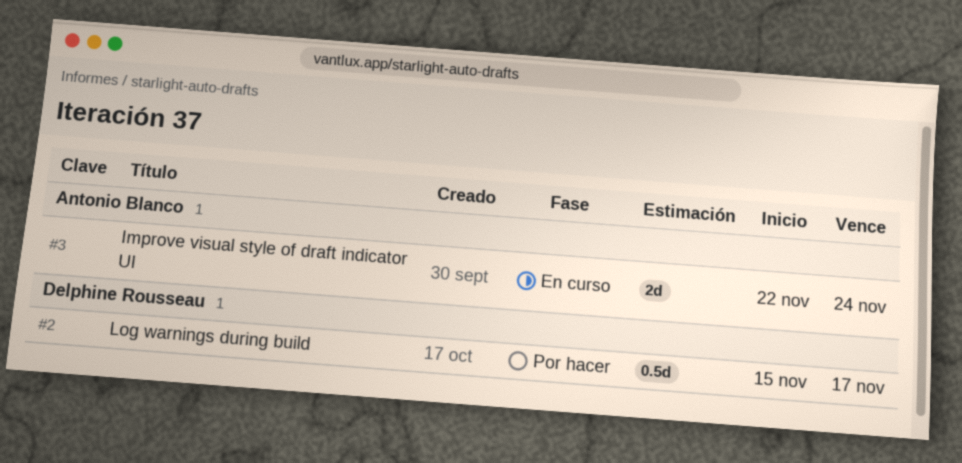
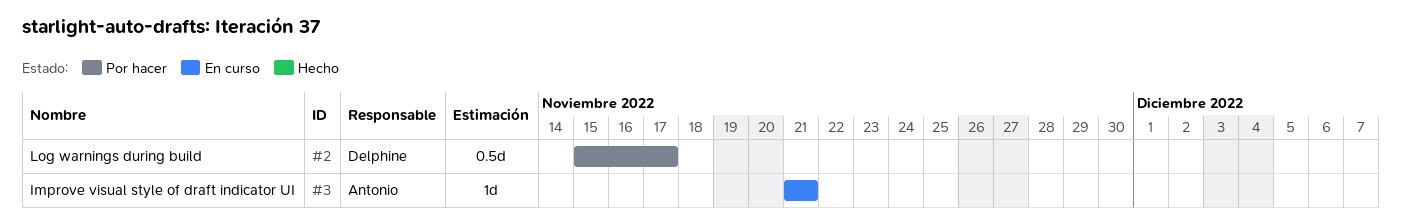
#3, estimate: 2d -> 1d
#3, start: Nov 22 -> Nov 21
#3, due: Nov 24 -> Nov 21

